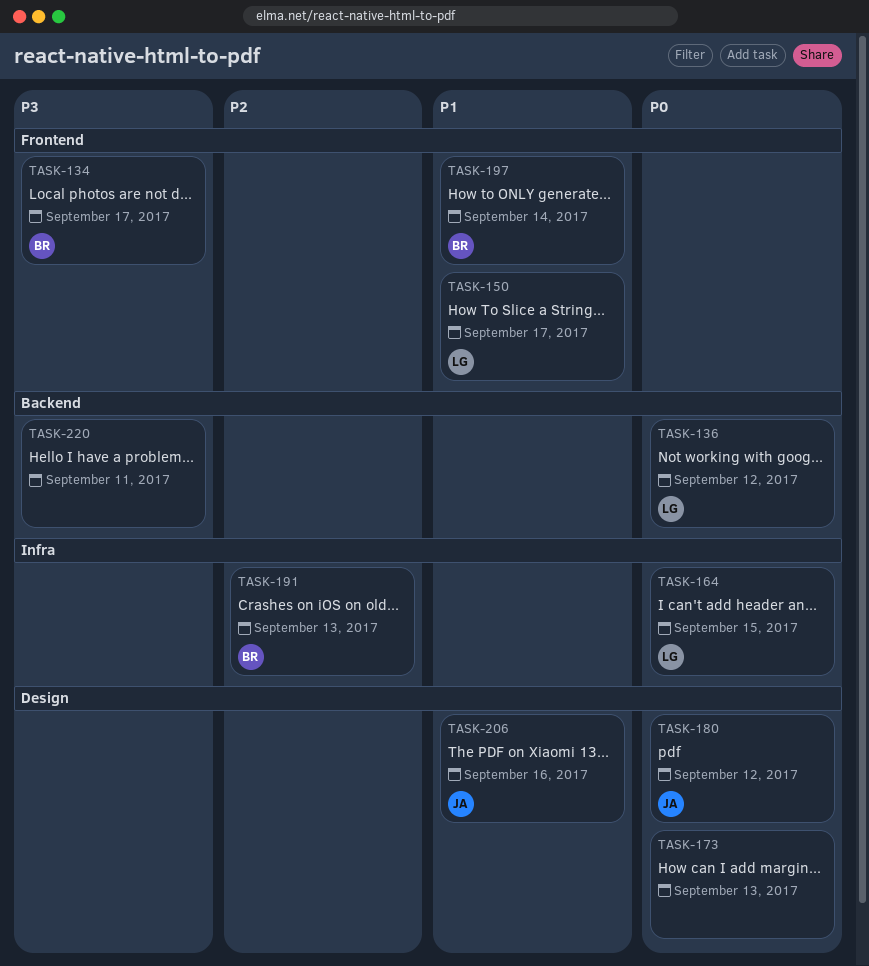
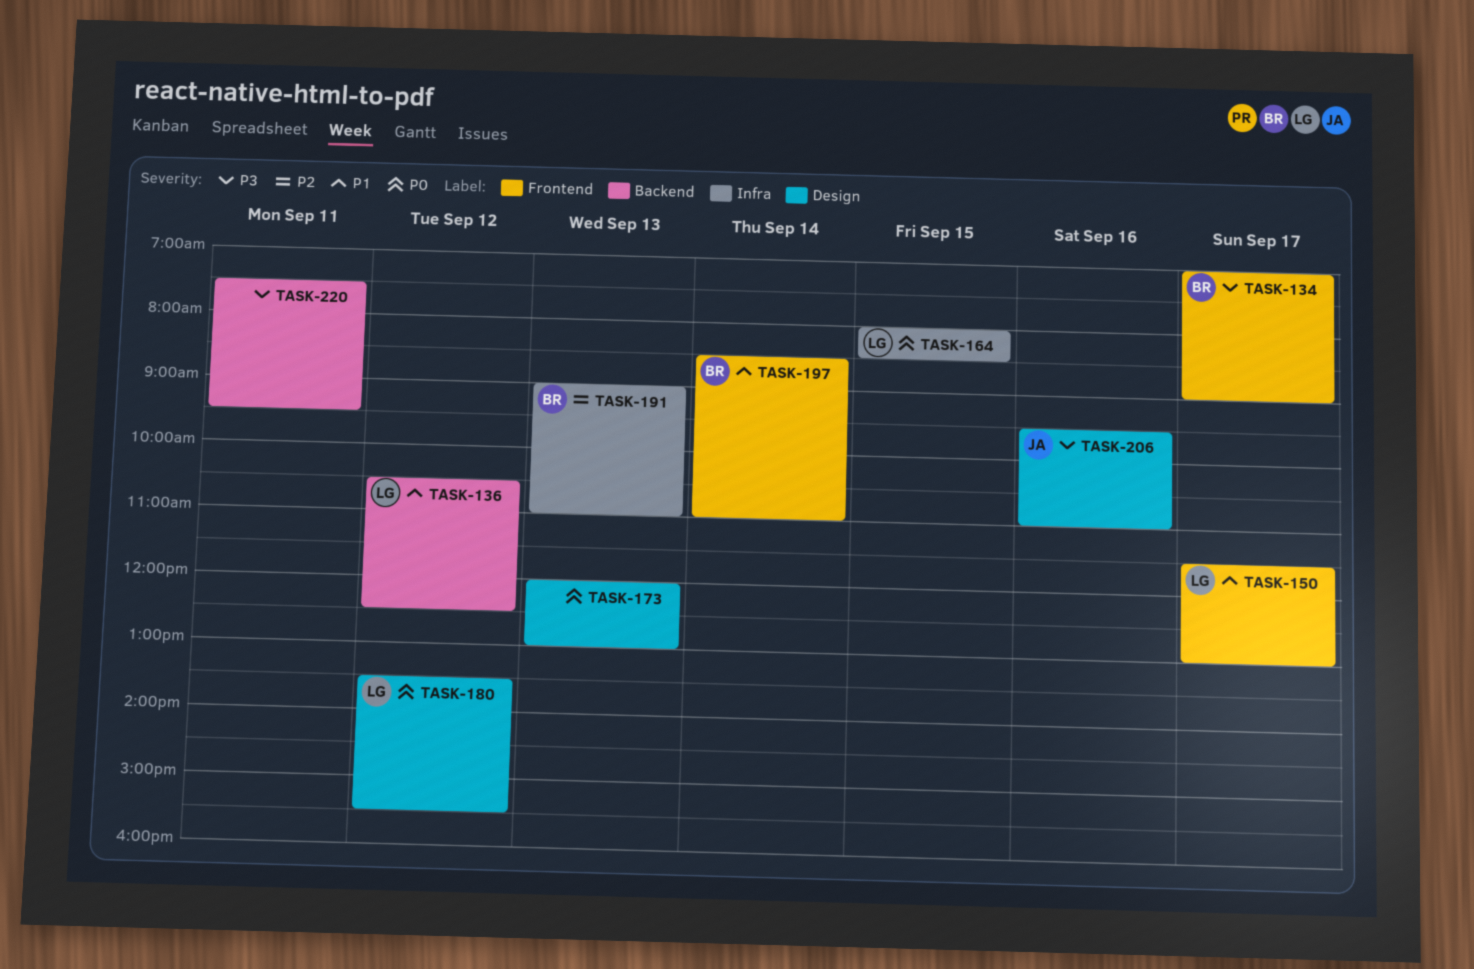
TASK-136, priority: P0 -> P1
TASK-180, owner: JA -> LG
TASK-206, priority: P1 -> P3

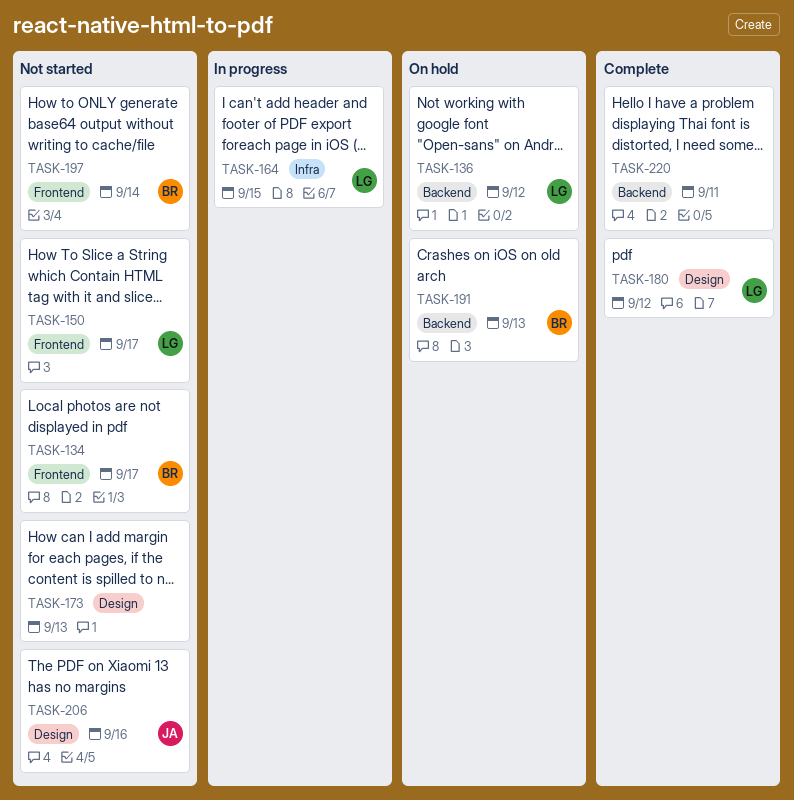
TASK-191, label: Infra -> Backend

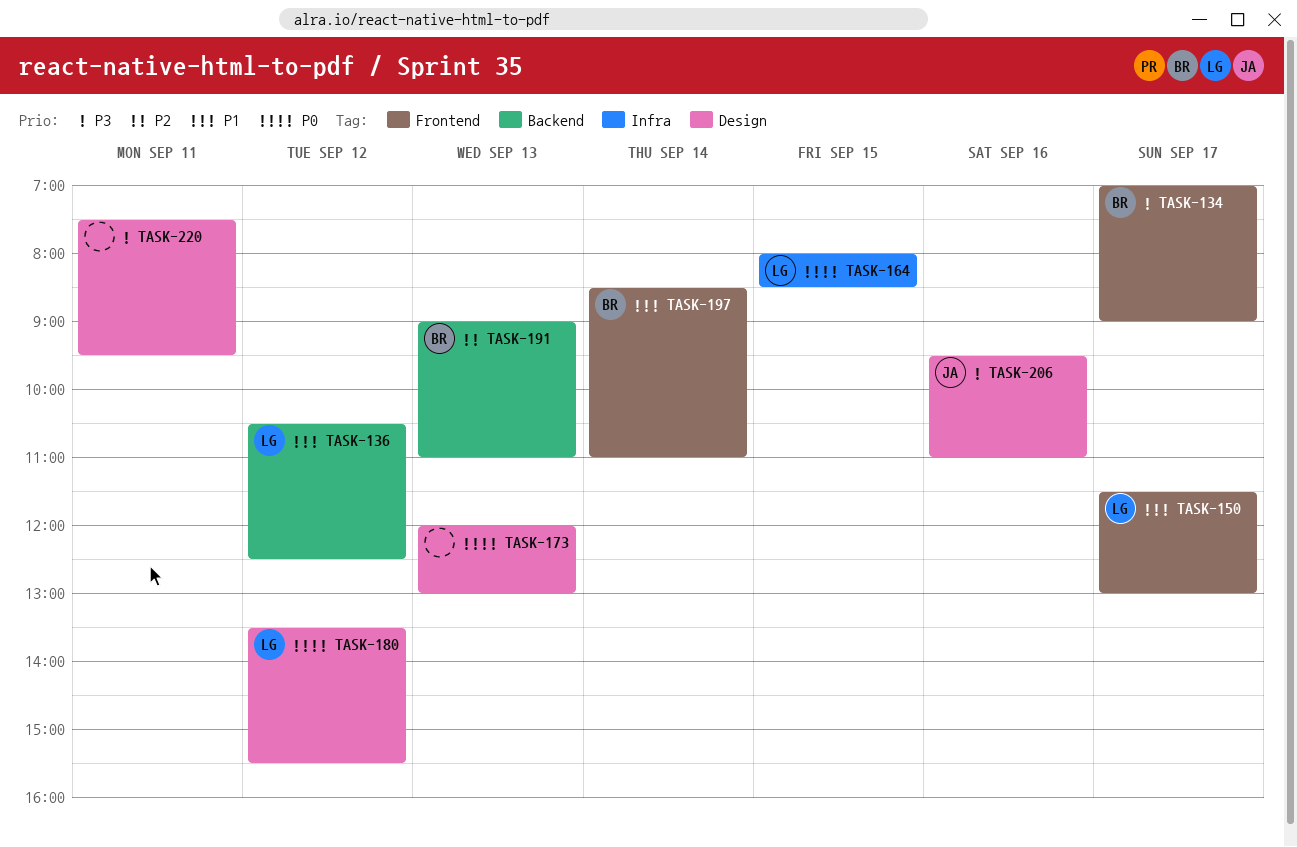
TASK-220, label: Backend -> Design

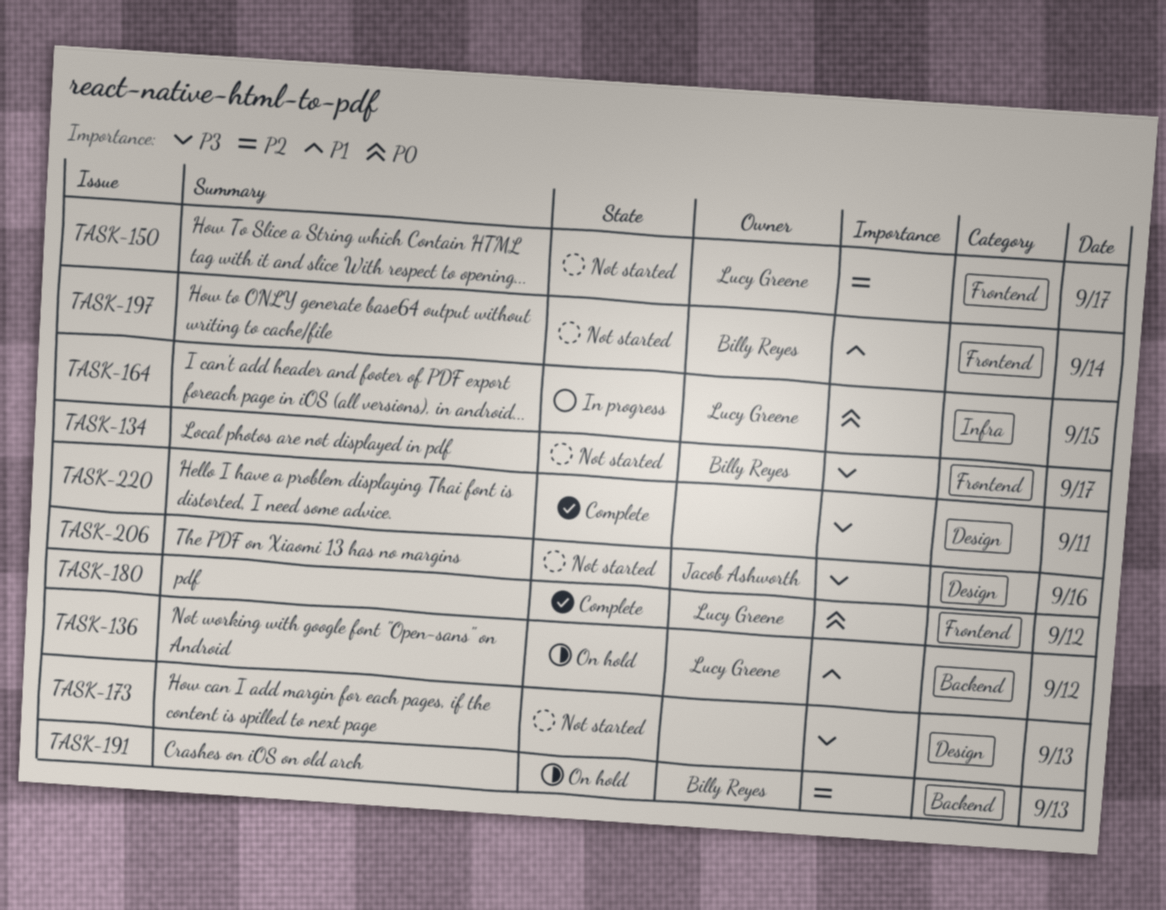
TASK-150, priority: P1 -> P2
TASK-173, priority: P0 -> P3
TASK-180, label: Design -> Frontend

